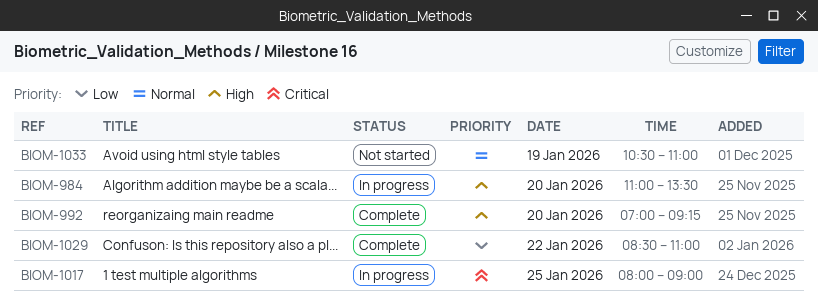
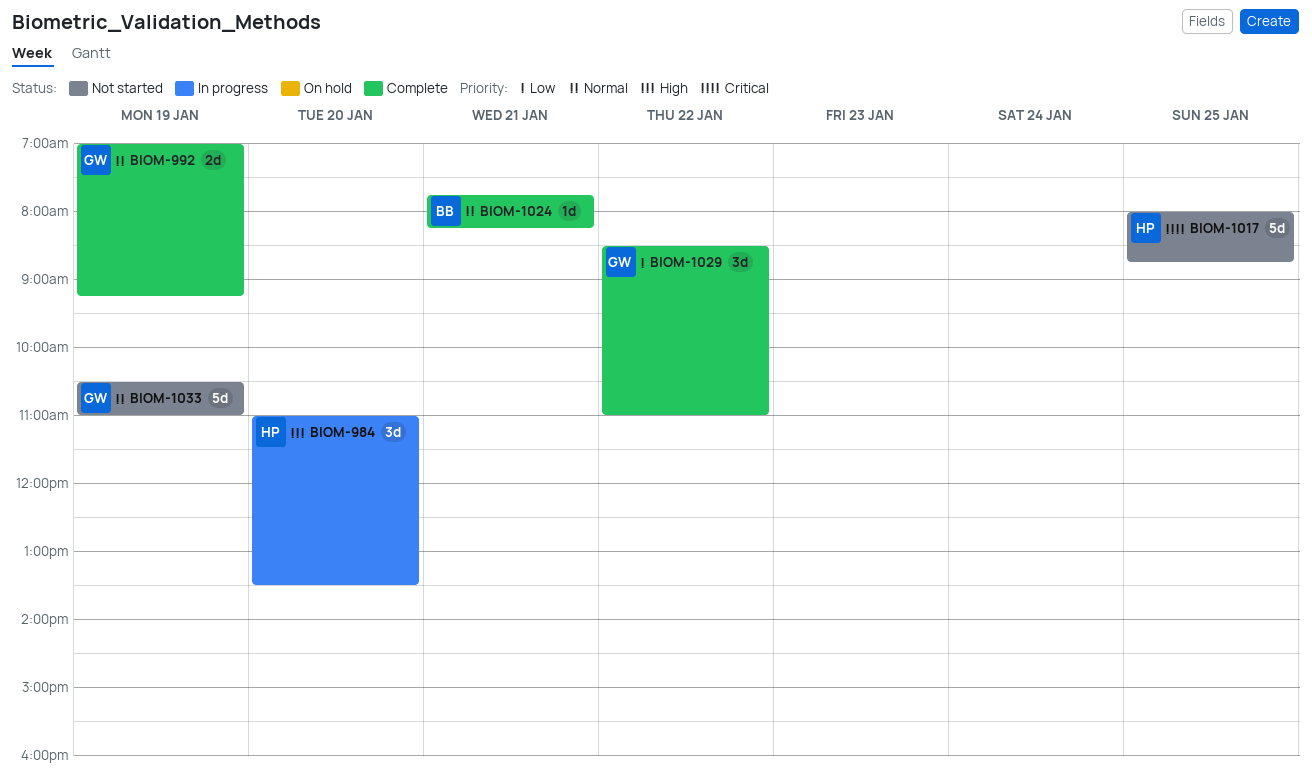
BIOM-992, priority: High -> Normal
BIOM-992, day: Jan 20 -> Jan 19
BIOM-1017, status: In progress -> Not started
BIOM-1017, ends: 09:00 -> 08:45
BIOM-1024: none -> present

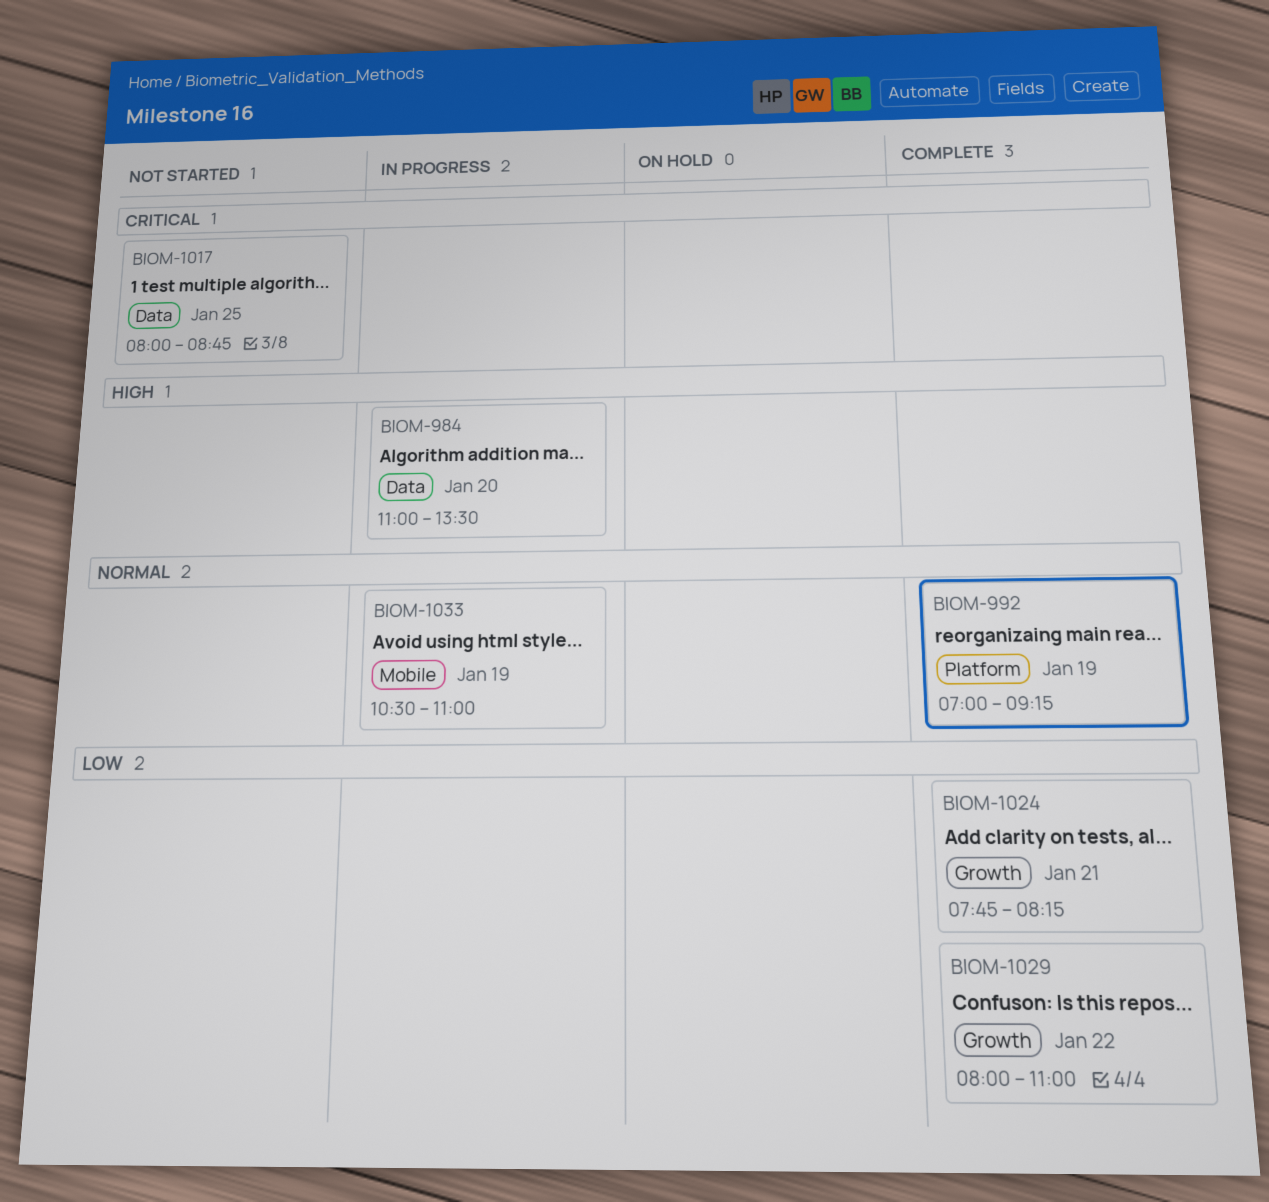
BIOM-1024, priority: Normal -> Low
BIOM-1029, begins: 08:30 -> 08:00
BIOM-1033, status: Not started -> In progress

